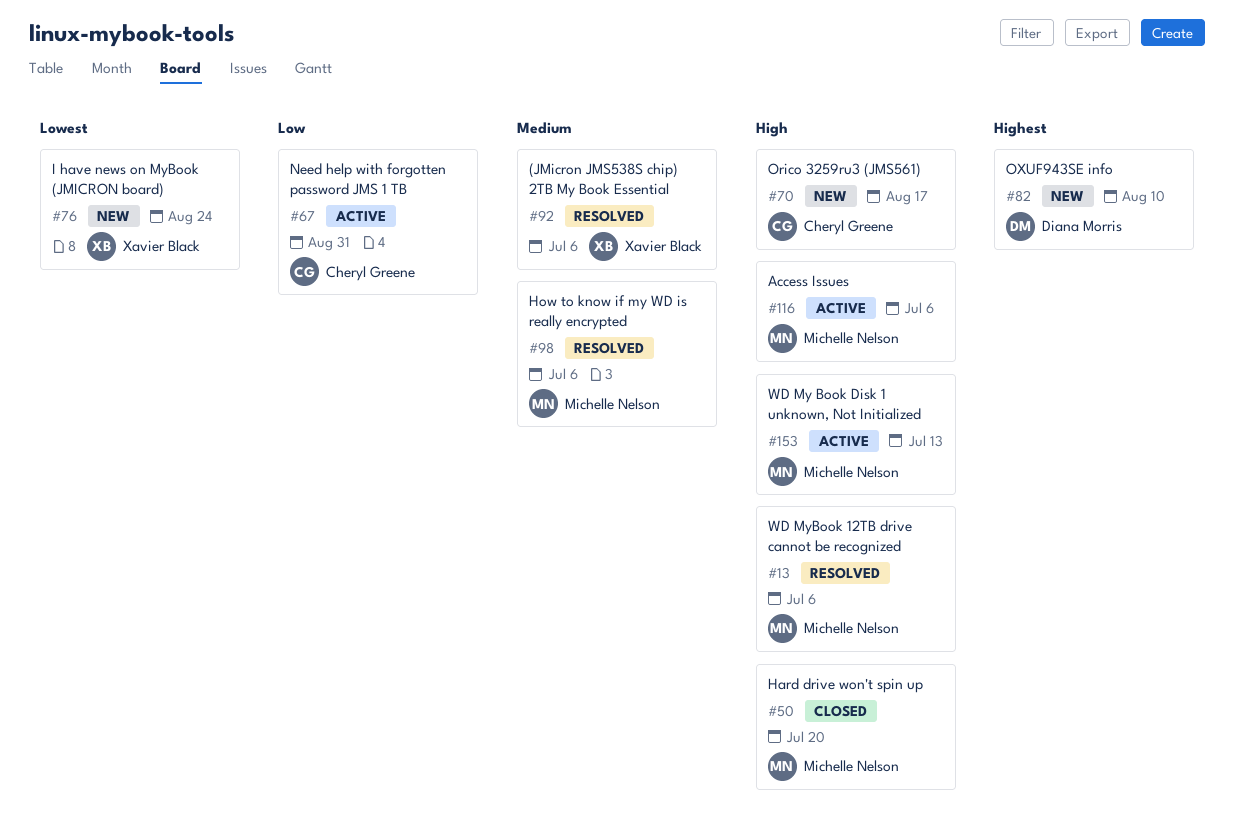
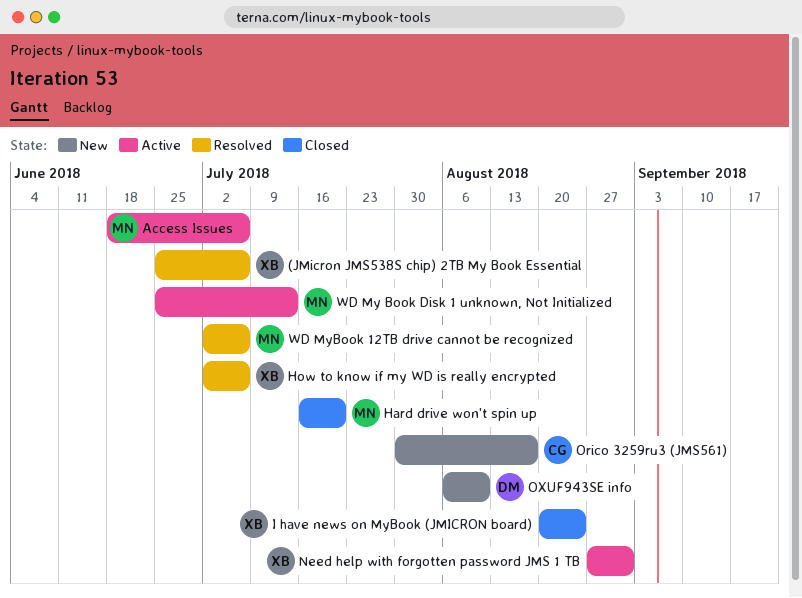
How to know if my WD is really encrypted, owner: Michelle Nelson -> Xavier Black
I have news on MyBook (JMICRON board), status: New -> Closed
Need help with forgotten password JMS 1 TB, owner: Cheryl Greene -> Xavier Black

